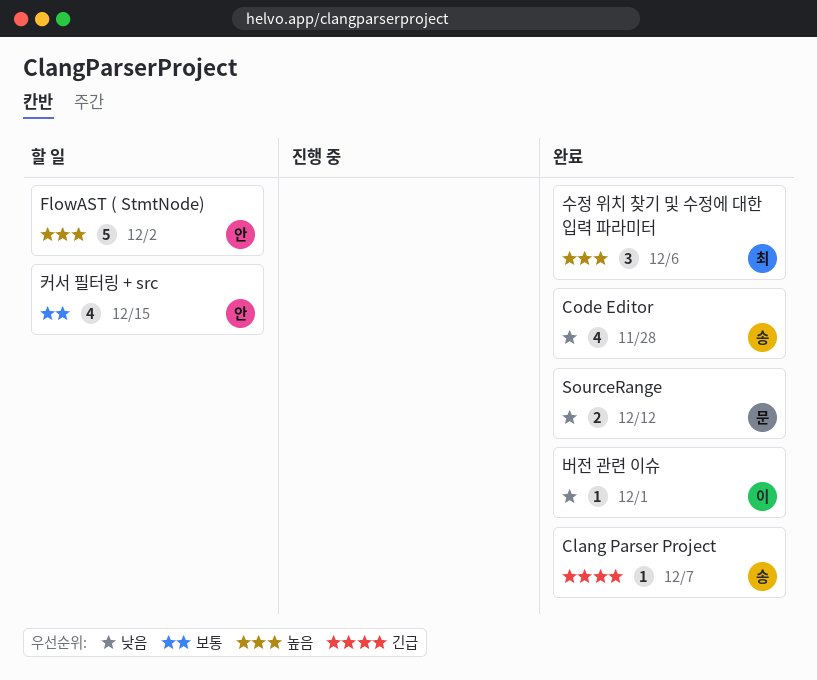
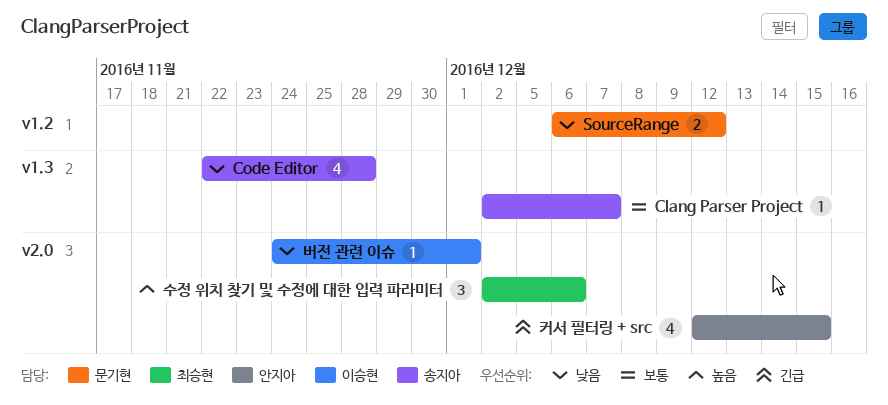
Clang Parser Project, priority: 긴급 -> 보통
FlowAST ( StmtNode): present -> none
커서 필터링 + src, priority: 보통 -> 긴급

